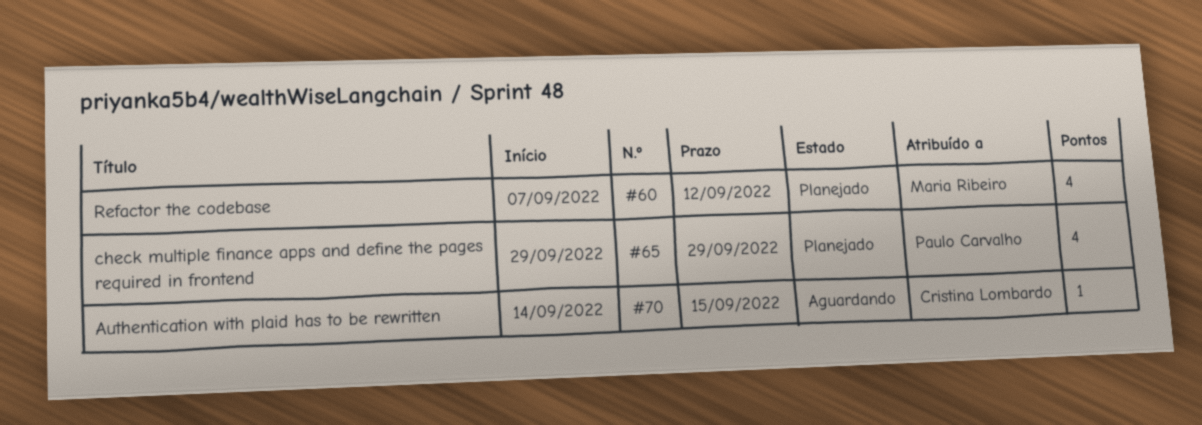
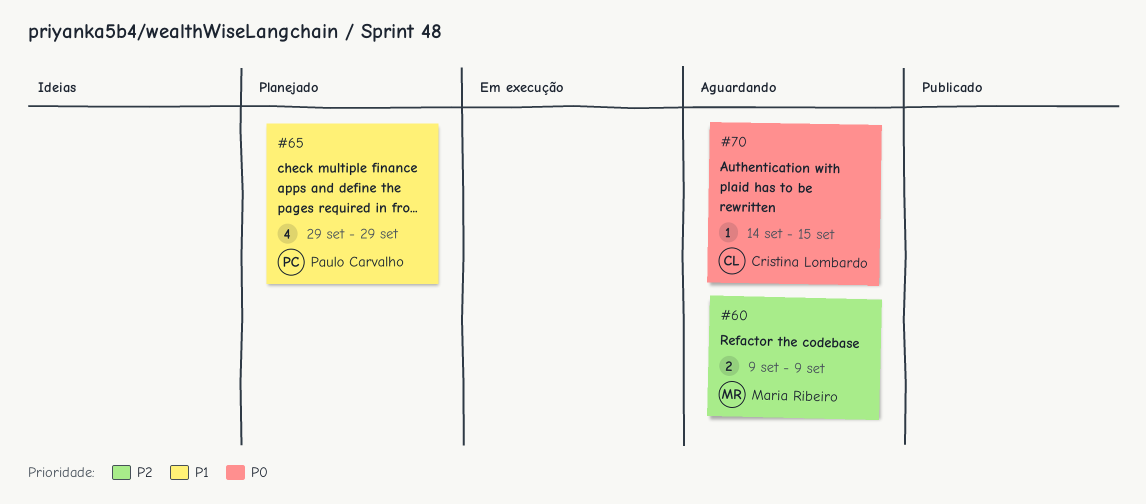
#60, status: Planejado -> Aguardando
#60, estimate: 4 -> 2
#60, start: Sep 7 -> Sep 9
#60, due: Sep 12 -> Sep 9

